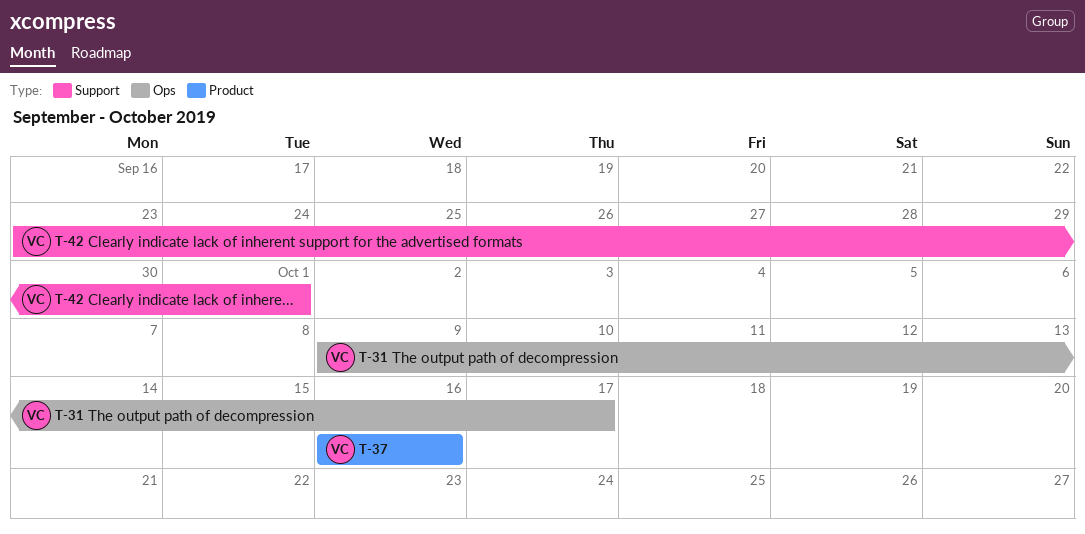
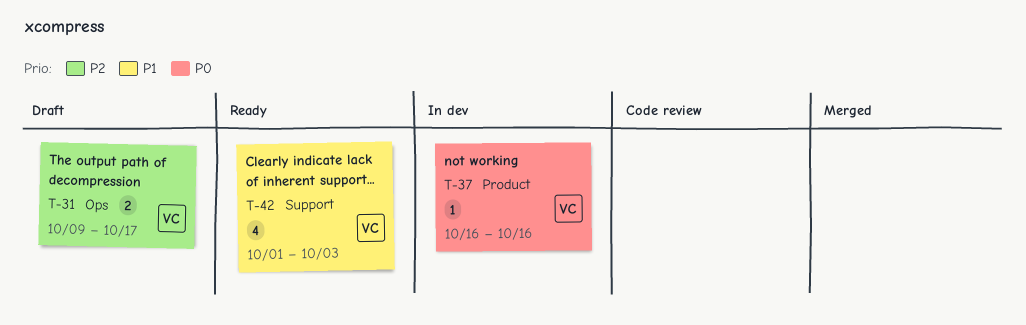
T-42, start: Sep 23 -> Oct 1
T-42, due: Oct 1 -> Oct 3

